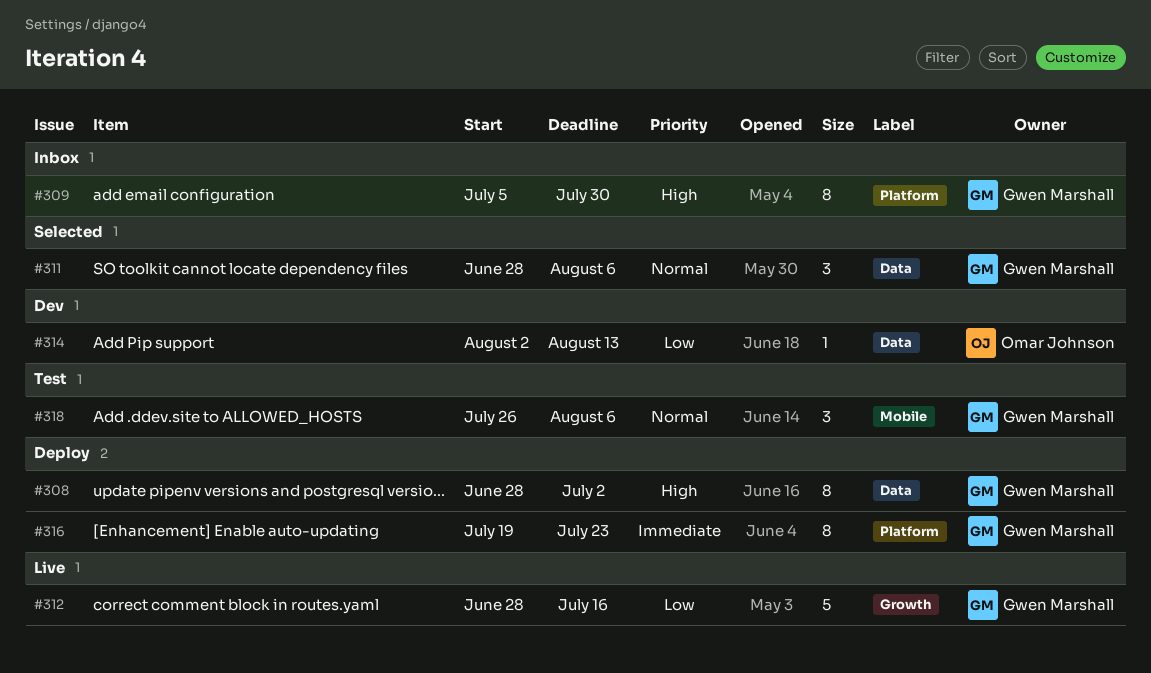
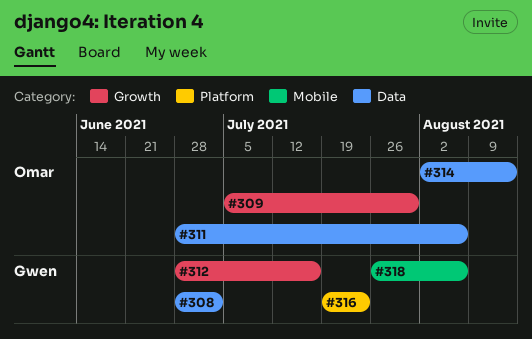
#309, owner: Gwen Marshall -> Omar Johnson
#309, label: Platform -> Growth
#311, owner: Gwen Marshall -> Omar Johnson

